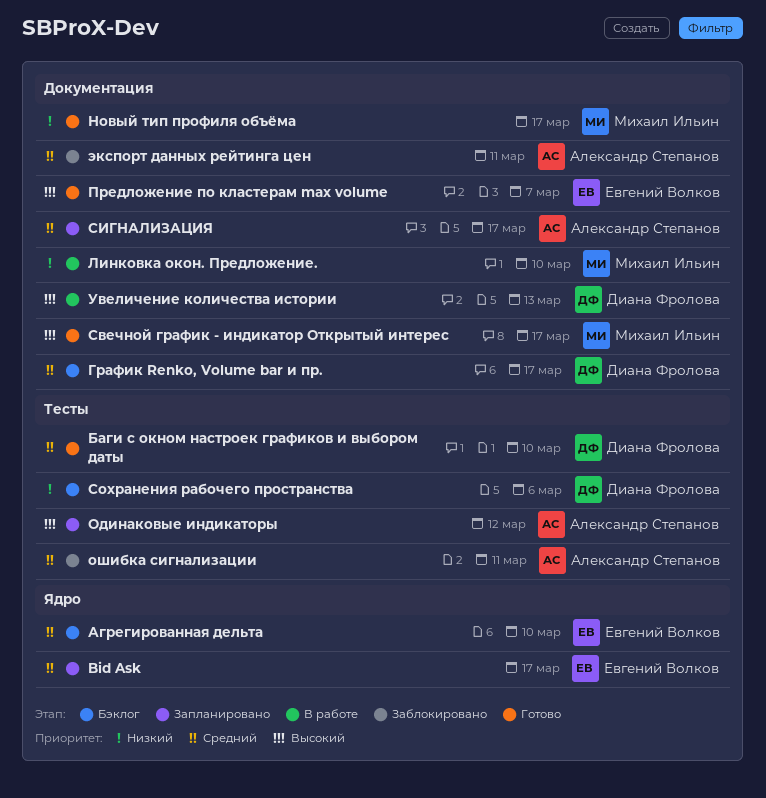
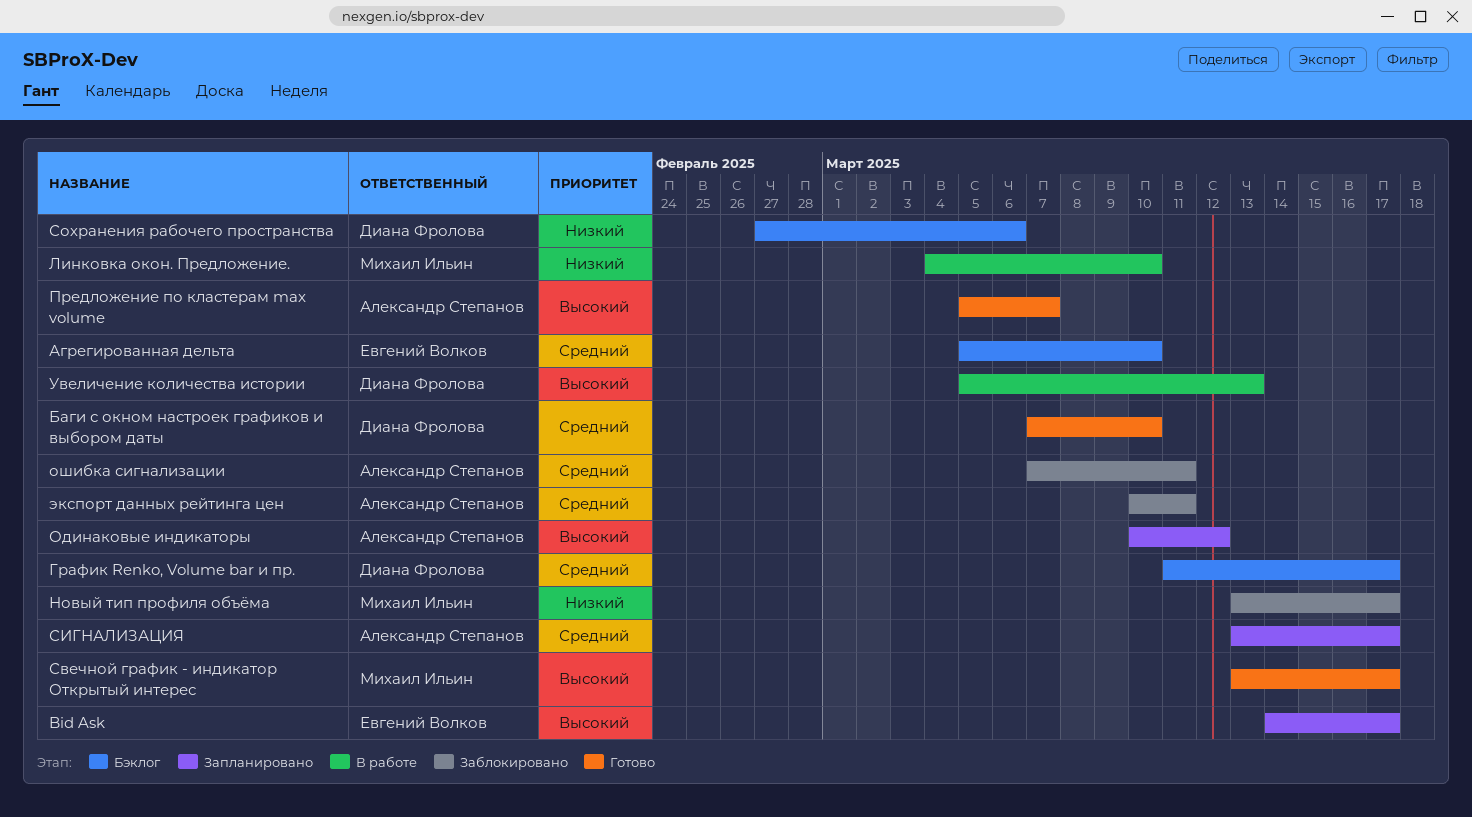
Bid Ask, priority: Средний -> Высокий
Новый тип профиля объёма, status: Готово -> Заблокировано
Предложение по кластерам max volume, owner: Евгений Волков -> Александр Степанов

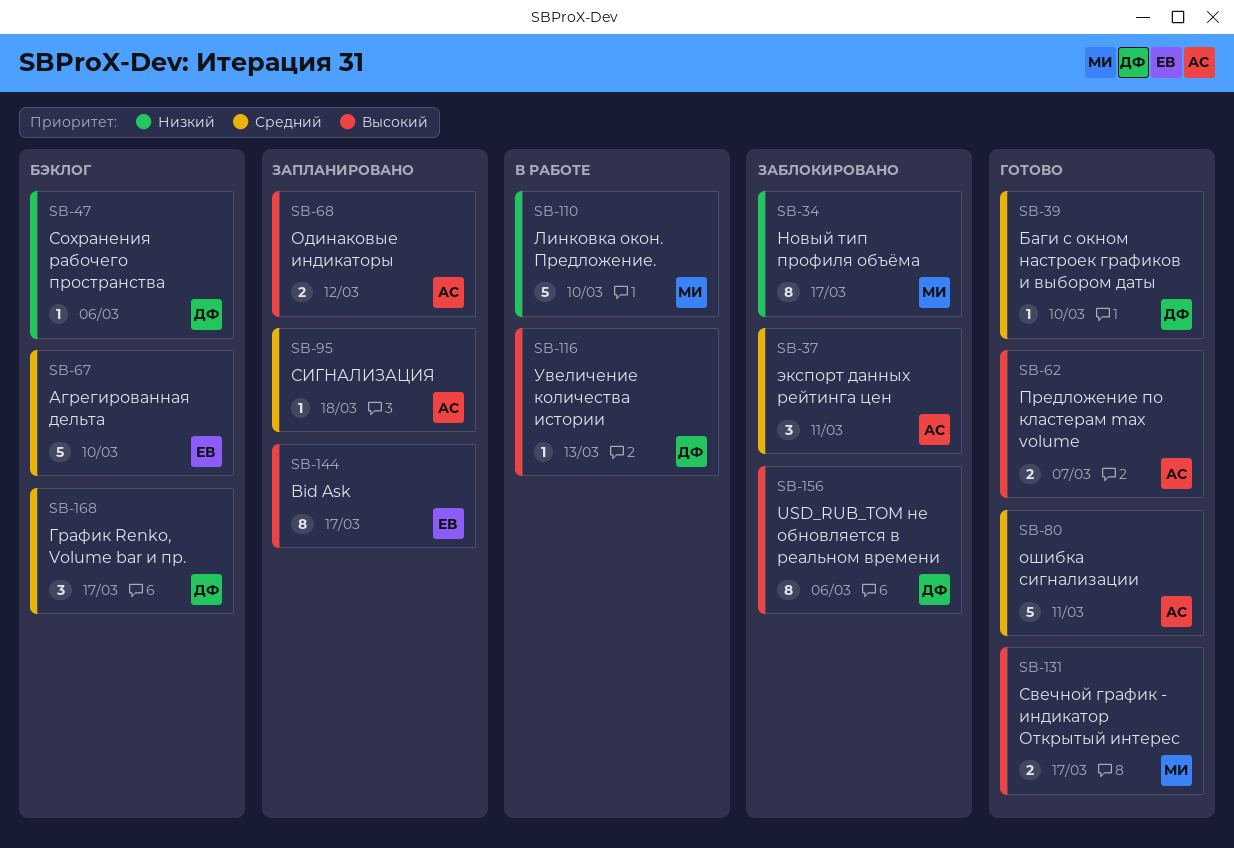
USD_RUB_TOM не обновляется в реальном времени: none -> present
ошибка сигнализации, status: Заблокировано -> Готово
СИГНАЛИЗАЦИЯ, due: Mar 17 -> Mar 18

